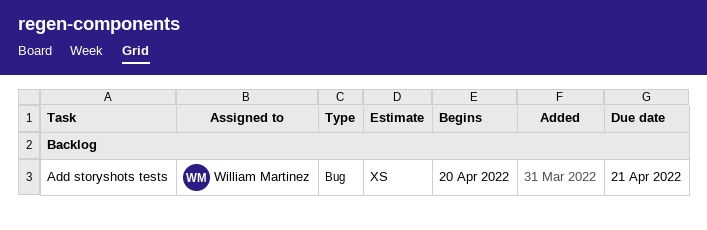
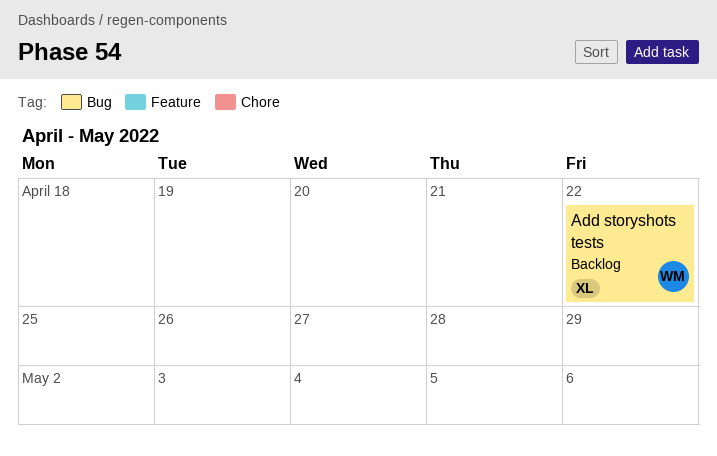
Add storyshots tests, estimate: XS -> XL
Add storyshots tests, due: Apr 21 -> Apr 22

